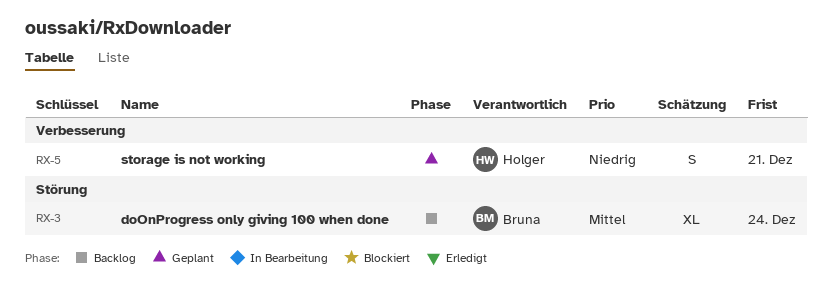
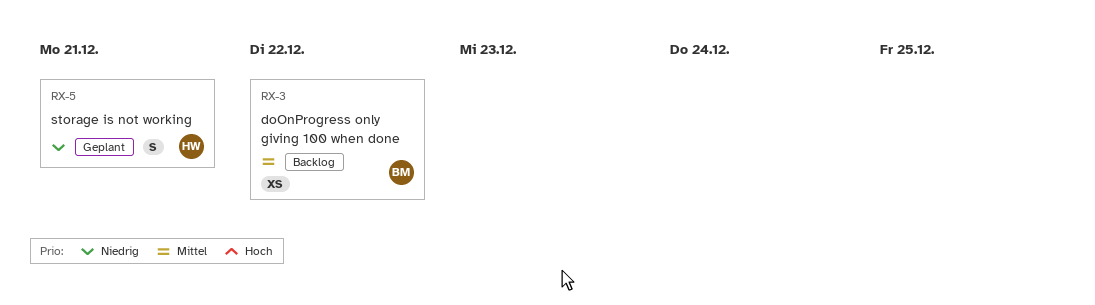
RX-3, estimate: XL -> XS
RX-3, due: Dec 24 -> Dec 22

